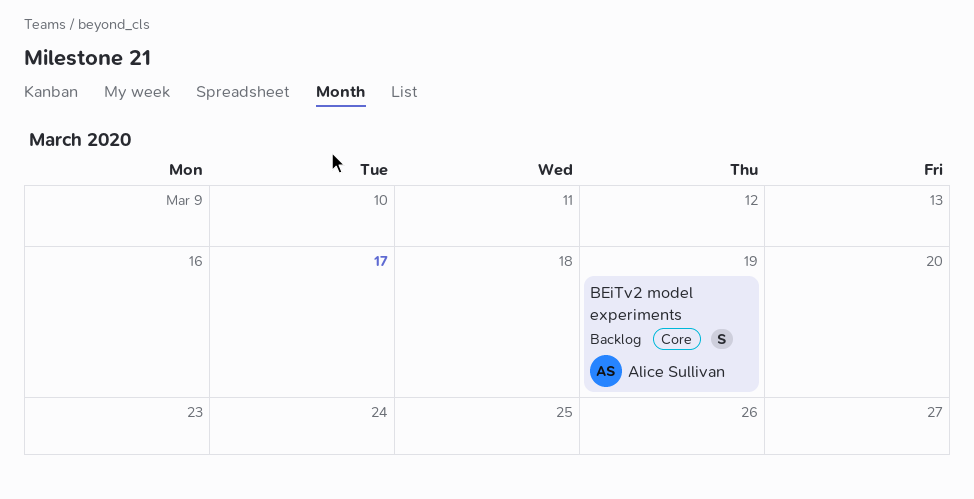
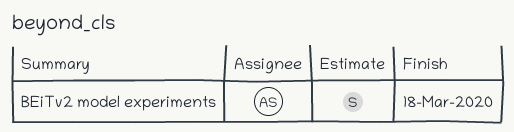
BEiTv2 model experiments, due: Mar 19 -> Mar 18

